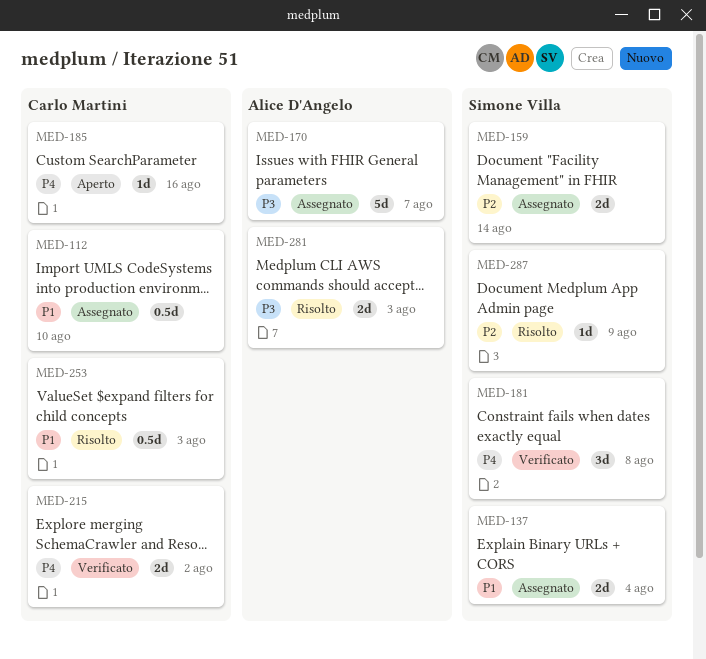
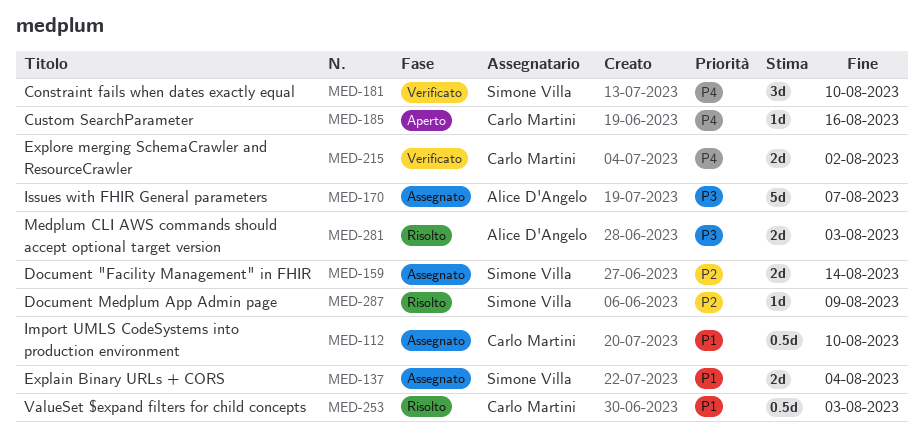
MED-181, due: Aug 8 -> Aug 10

